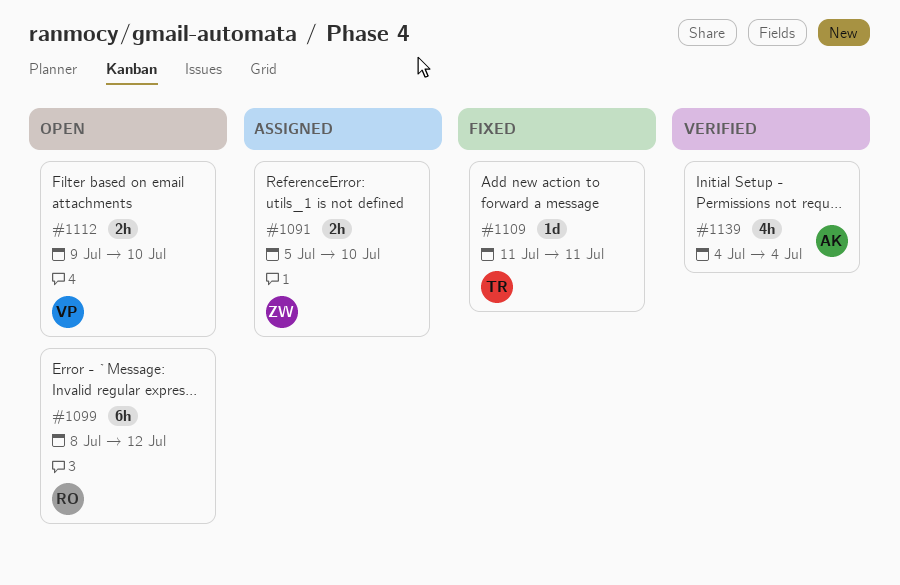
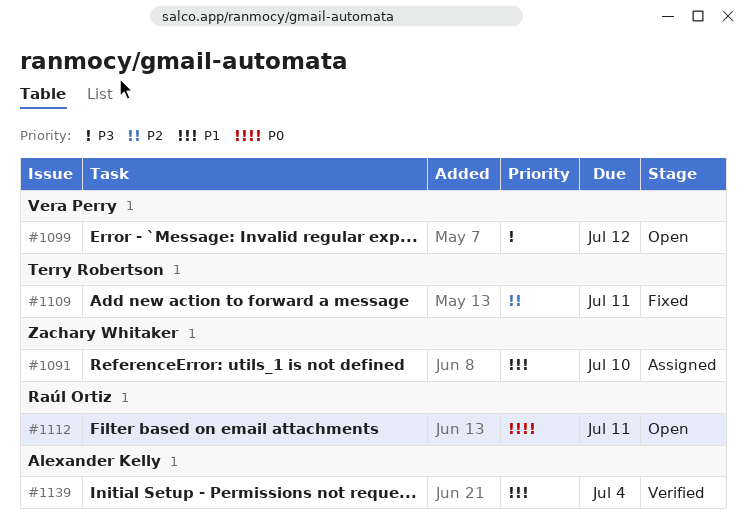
#1099, owner: Raúl Ortiz -> Vera Perry
#1112, owner: Vera Perry -> Raúl Ortiz
#1112, due: Jul 10 -> Jul 11

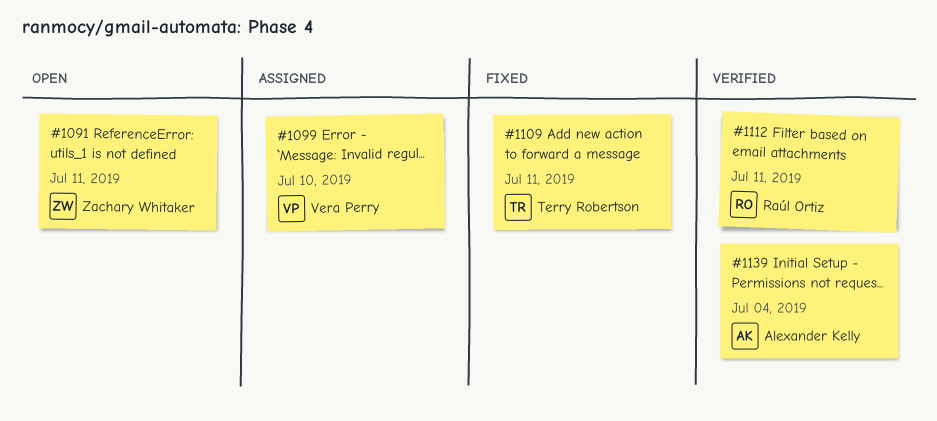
#1091, status: Assigned -> Open
#1091, due: Jul 10 -> Jul 11
#1099, status: Open -> Assigned
#1099, due: Jul 12 -> Jul 10
#1112, status: Open -> Verified

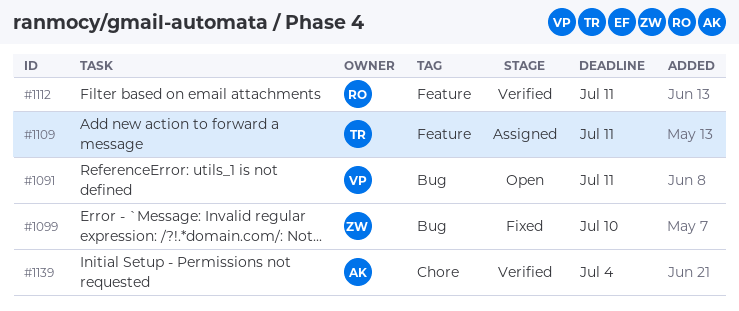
#1091, owner: Zachary Whitaker -> Vera Perry
#1099, status: Assigned -> Fixed
#1099, owner: Vera Perry -> Zachary Whitaker
#1109, status: Fixed -> Assigned

